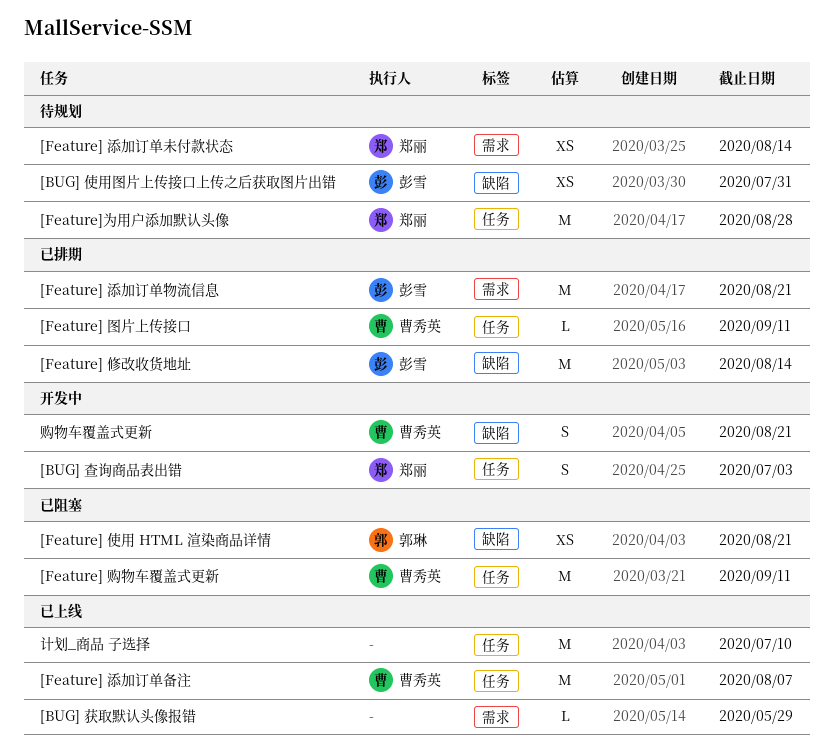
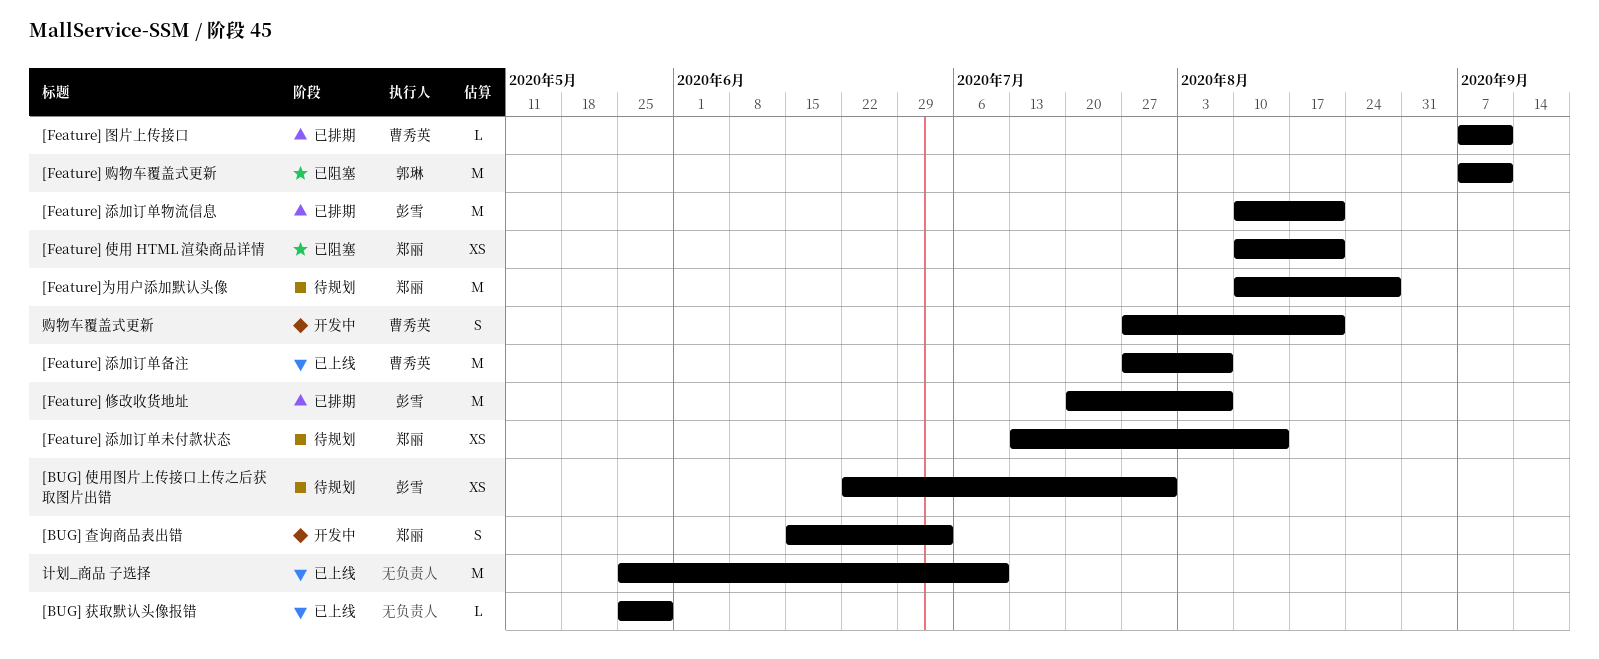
[Feature] 使用 HTML 渲染商品详情, owner: 郭琳 -> 郑丽
[Feature] 修改收货地址, due: Aug 14 -> Aug 7
[Feature] 购物车覆盖式更新, owner: 曹秀英 -> 郭琳

